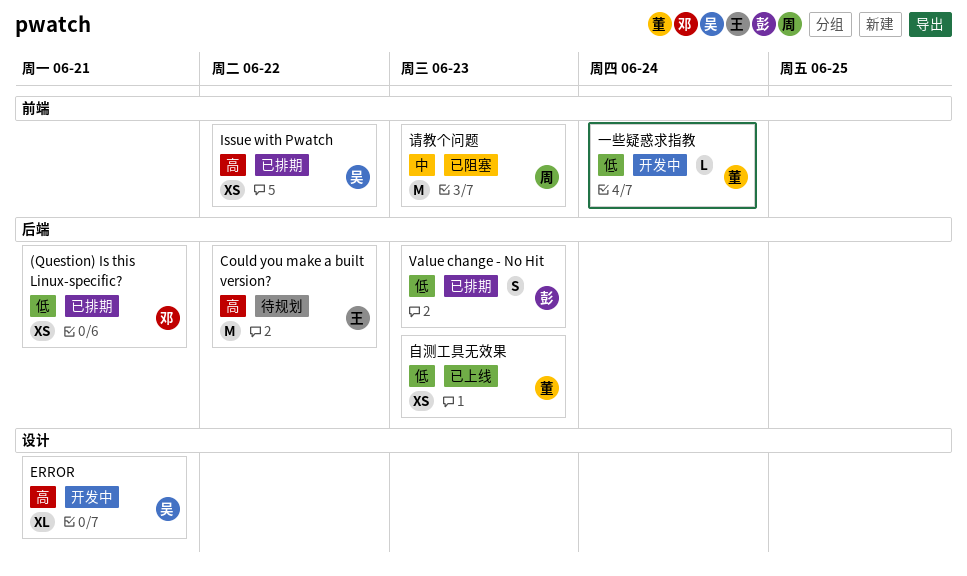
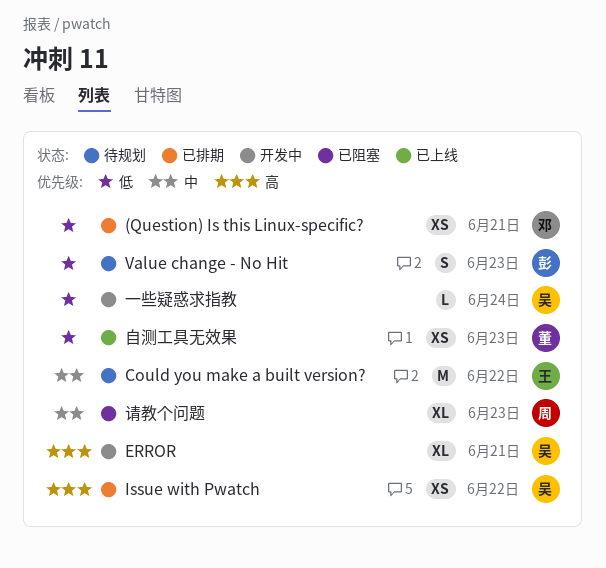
Could you make a built version?, priority: 高 -> 中
Value change - No Hit, status: 已排期 -> 待规划
一些疑惑求指教, owner: 董 -> 吴
请教个问题, estimate: M -> XL

